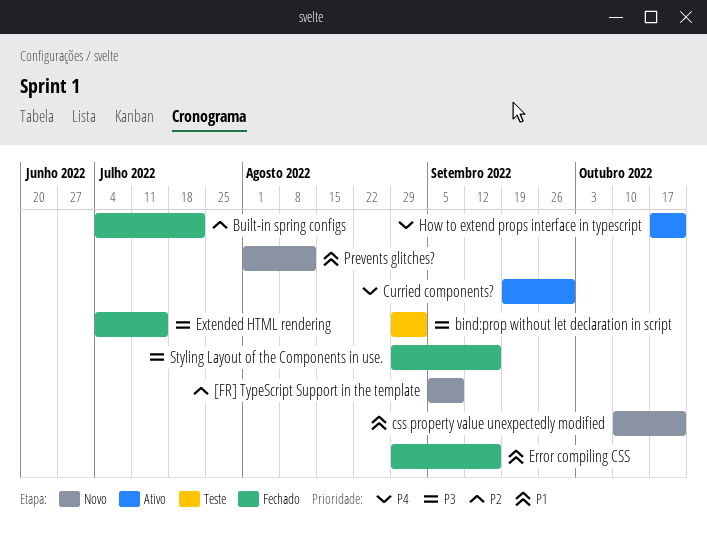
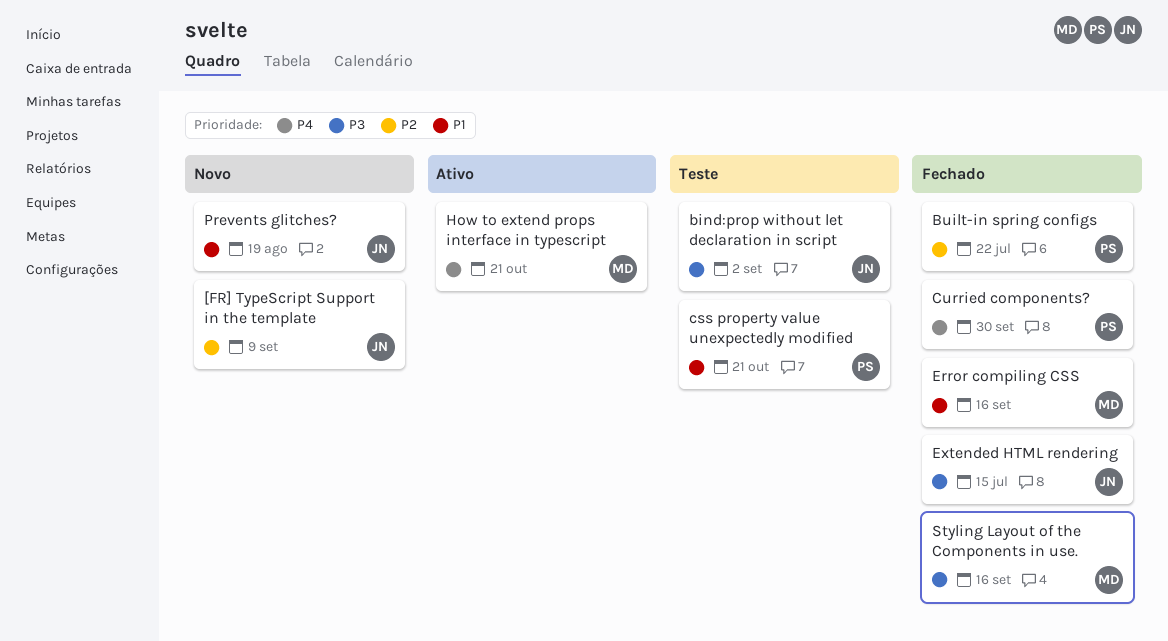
css property value unexpectedly modified, status: Novo -> Teste
Curried components?, status: Ativo -> Fechado
Prevents glitches?, due: Aug 12 -> Aug 19

